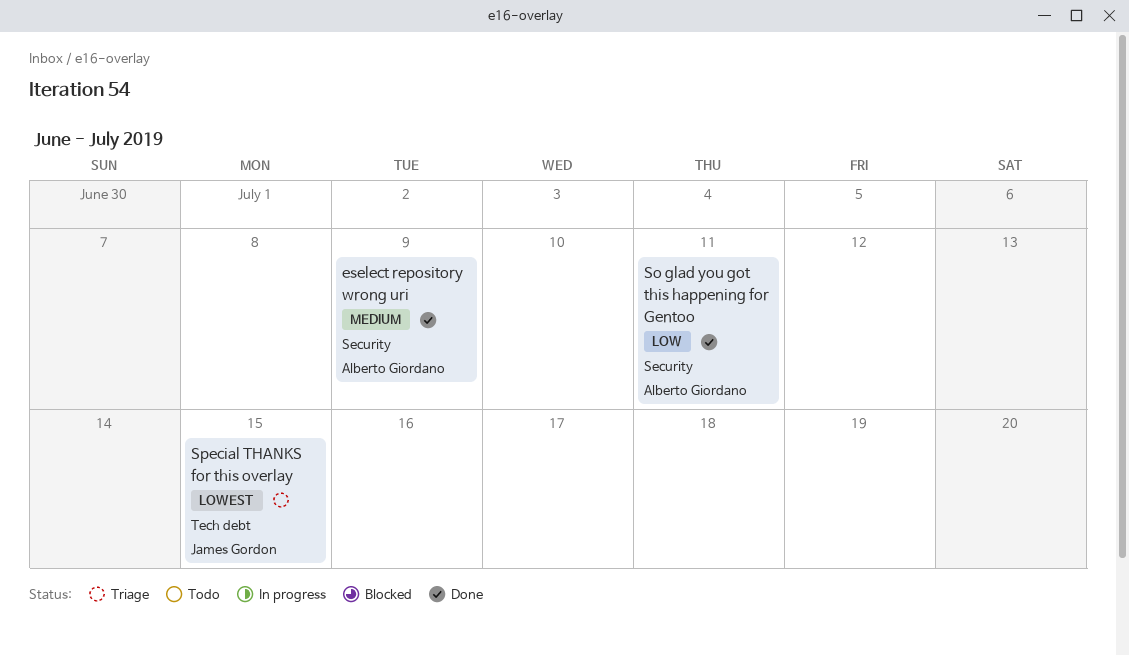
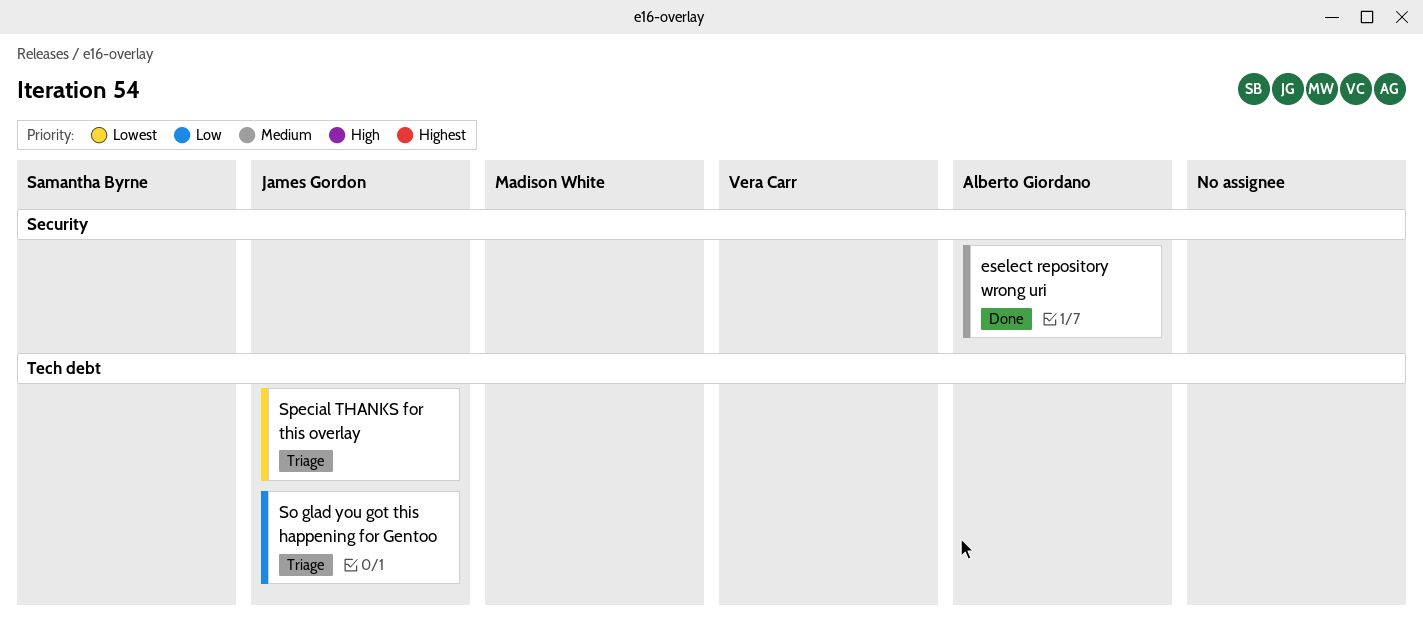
So glad you got this happening for Gentoo, status: Done -> Triage
So glad you got this happening for Gentoo, owner: Alberto Giordano -> James Gordon
So glad you got this happening for Gentoo, label: Security -> Tech debt

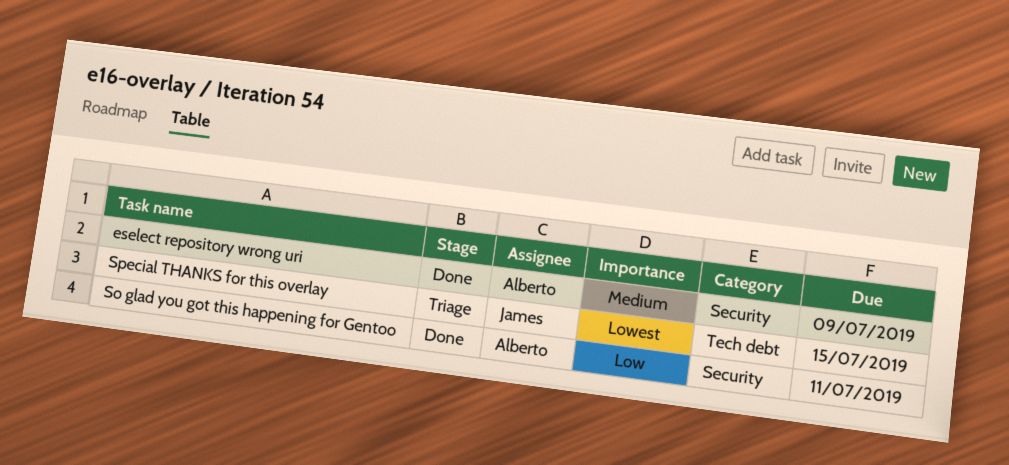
So glad you got this happening for Gentoo, status: Triage -> Done
So glad you got this happening for Gentoo, owner: James Gordon -> Alberto Giordano
So glad you got this happening for Gentoo, label: Tech debt -> Security

